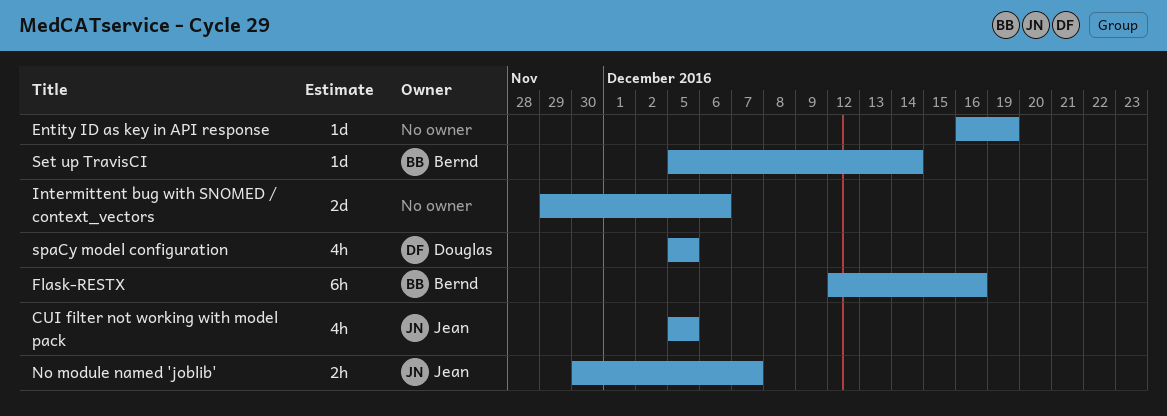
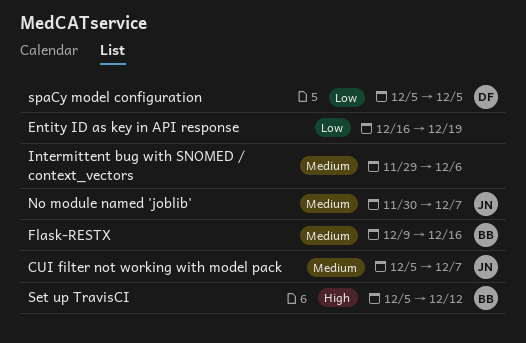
CUI filter not working with model pack, due: Dec 5 -> Dec 7
Flask-RESTX, start: Dec 12 -> Dec 9
Set up TravisCI, due: Dec 14 -> Dec 12

